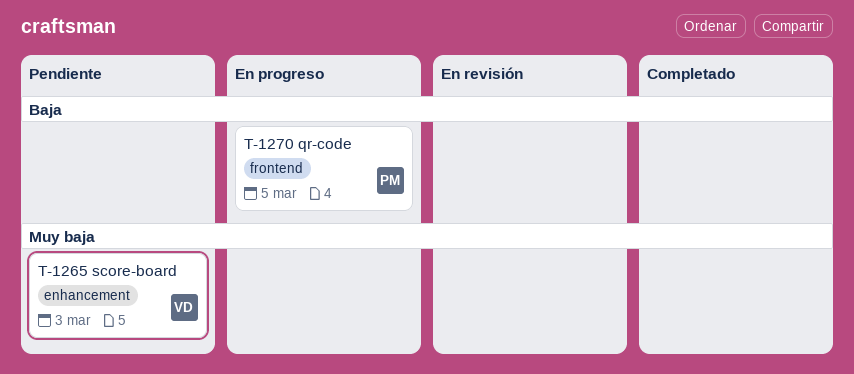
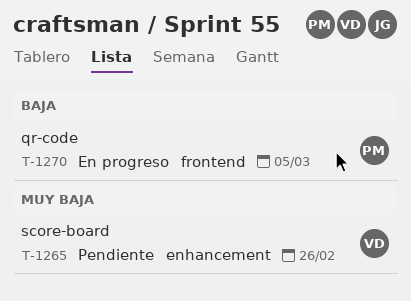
T-1265, due: Mar 3 -> Feb 26

